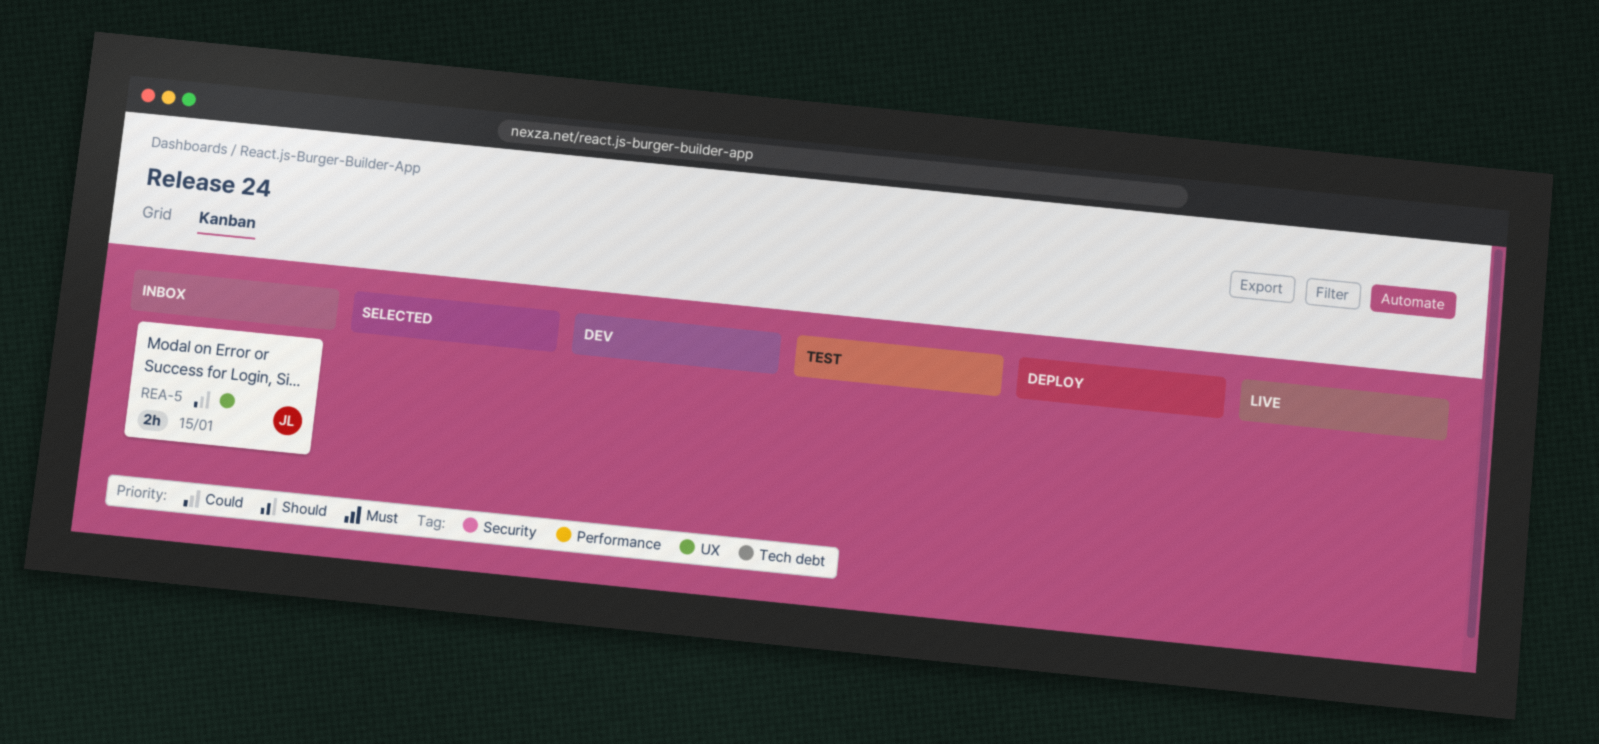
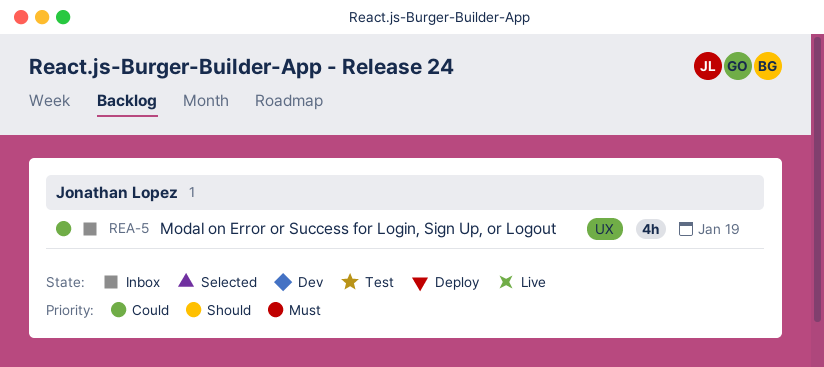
REA-5, estimate: 2h -> 4h
REA-5, due: Jan 15 -> Jan 19

